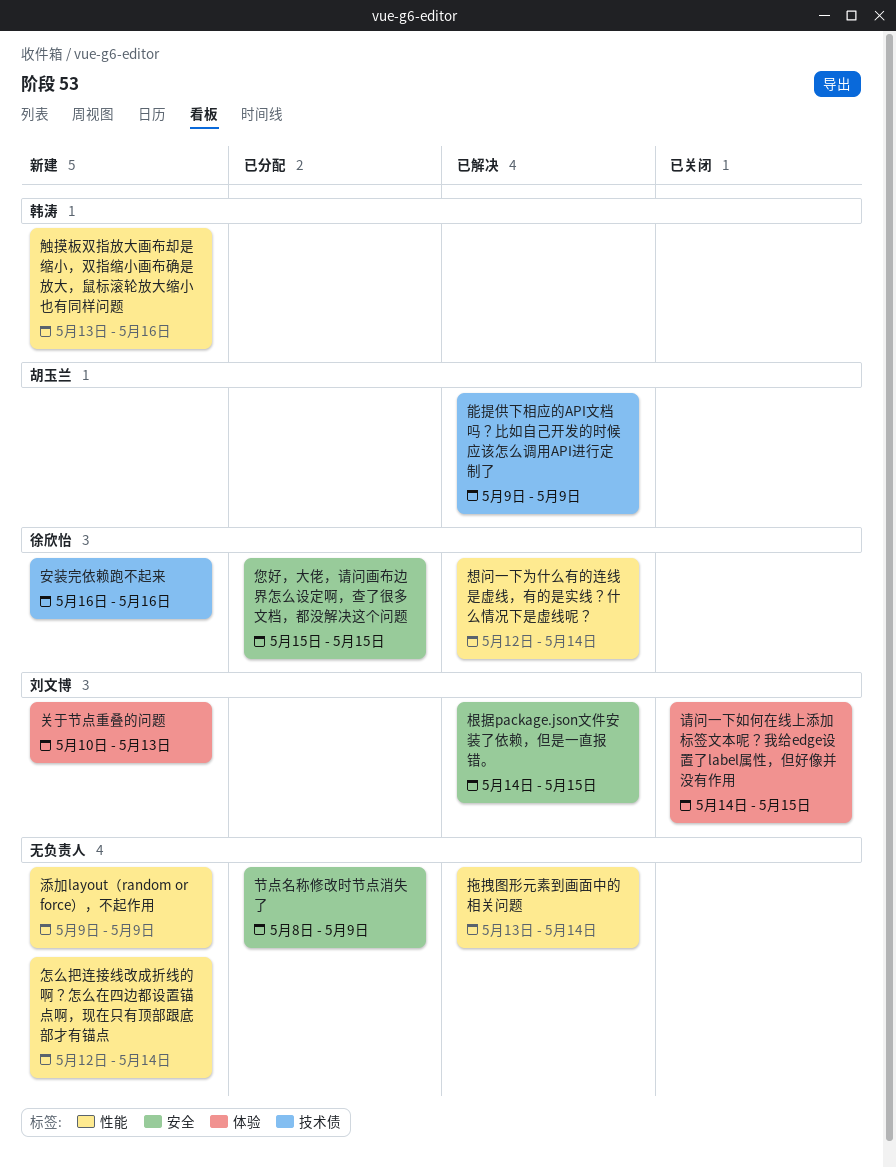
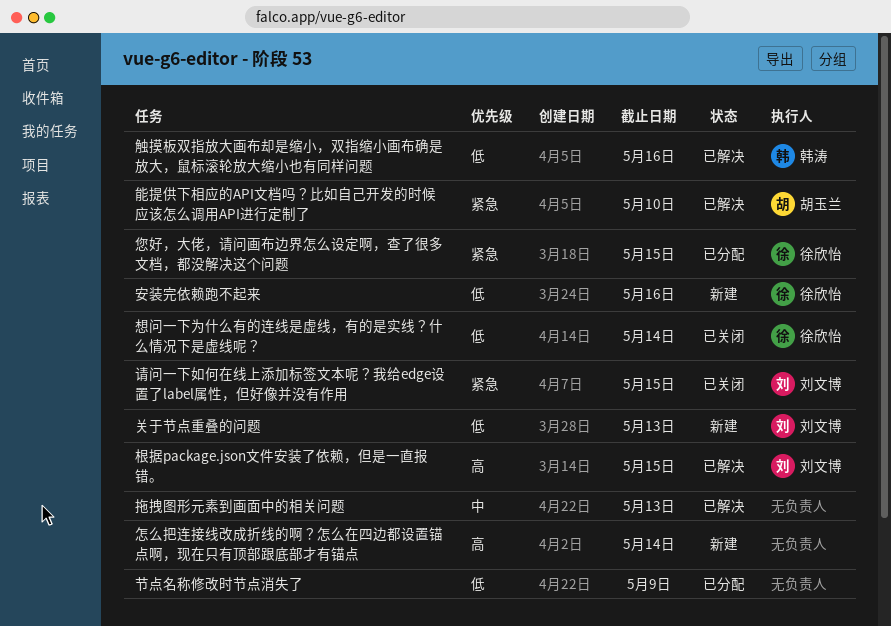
想问一下为什么有的连线是虚线，有的是实线？什么情况下是虚线呢？, status: 已解决 -> 已关闭
拖拽图形元素到画面中的相关问题, due: May 14 -> May 13
添加layout（random or force），不起作用: present -> none
能提供下相应的API文档吗？比如自己开发的时候应该怎么调用API进行定制了, due: May 9 -> May 10
触摸板双指放大画布却是缩小，双指缩小画布确是放大，鼠标滚轮放大缩小也有同样问题, status: 新建 -> 已解决

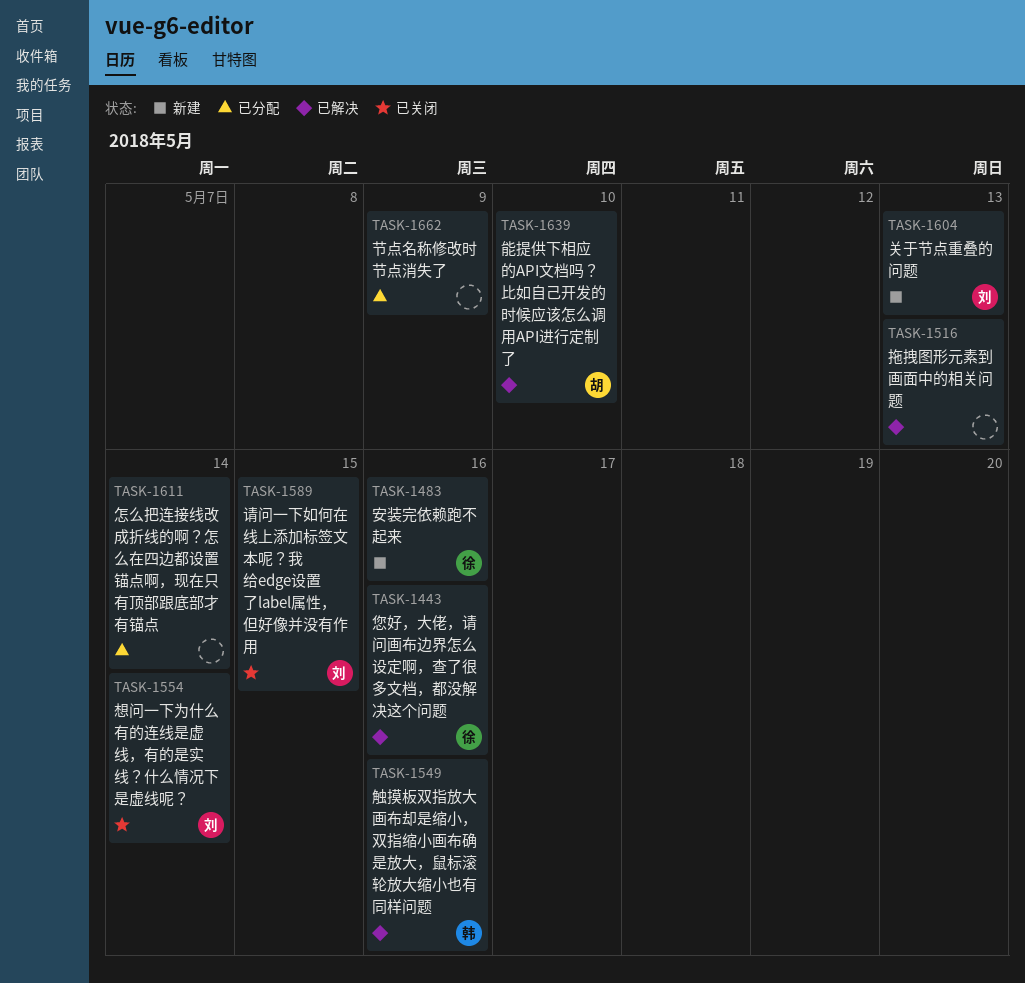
怎么把连接线改成折线的啊？怎么在四边都设置锚点啊，现在只有顶部跟底部才有锚点, status: 新建 -> 已分配
您好，大佬，请问画布边界怎么设定啊，查了很多文档，都没解决这个问题, status: 已分配 -> 已解决
您好，大佬，请问画布边界怎么设定啊，查了很多文档，都没解决这个问题, due: May 15 -> May 16
想问一下为什么有的连线是虚线，有的是实线？什么情况下是虚线呢？, owner: 徐欣怡 -> 刘文博
根据package.json文件安装了依赖，但是一直报错。: present -> none

